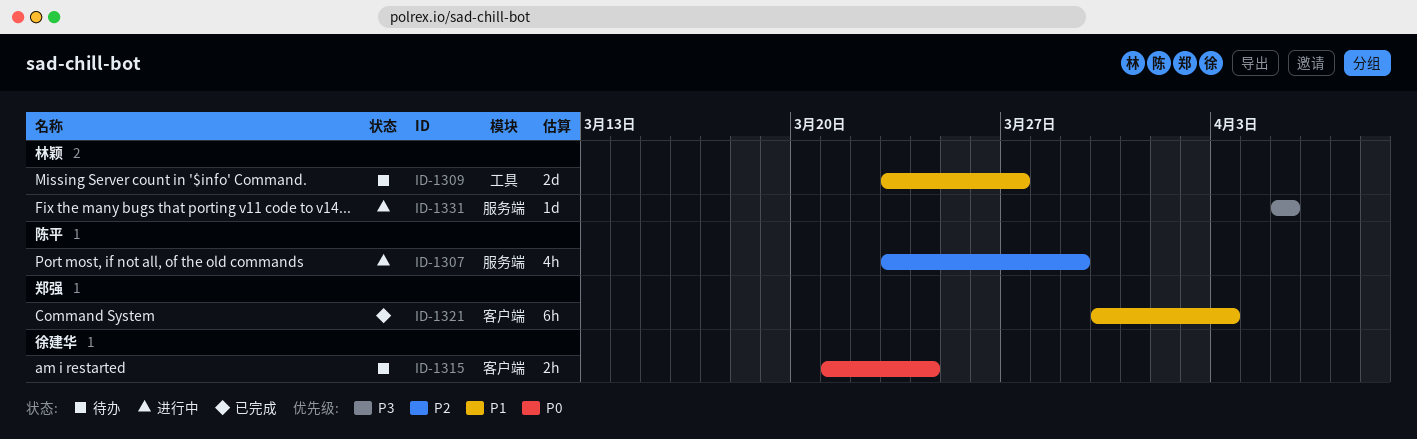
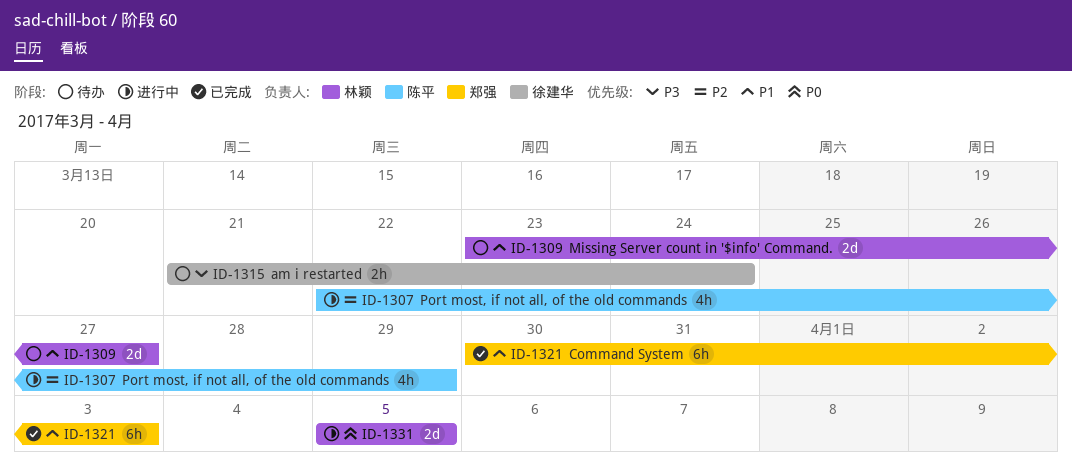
ID-1307, start: Mar 23 -> Mar 22
ID-1315, priority: P0 -> P3
ID-1331, priority: P3 -> P0
ID-1331, estimate: 1d -> 2d

